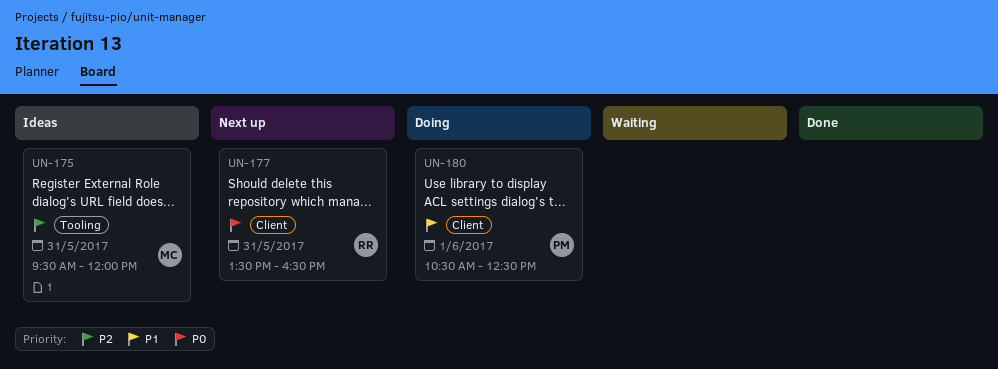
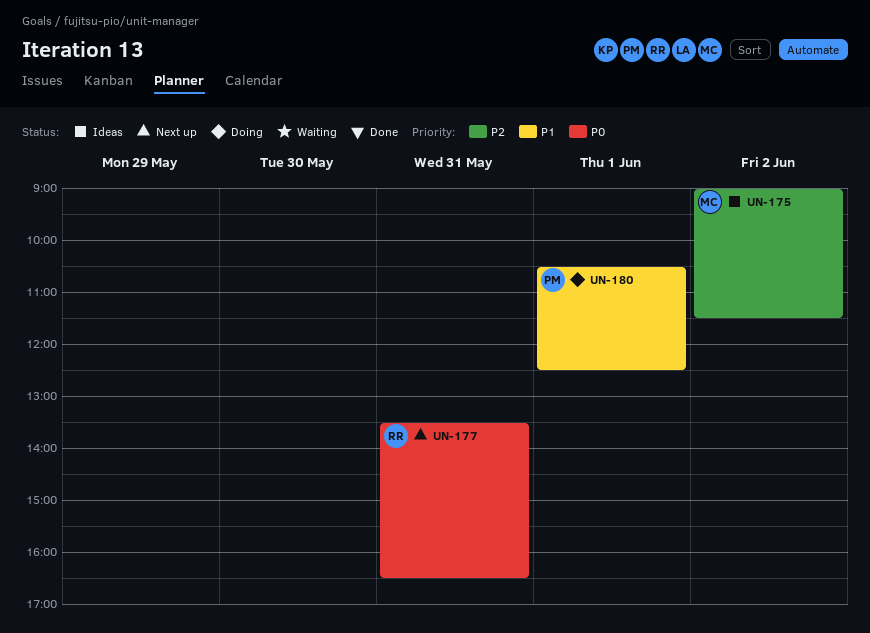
UN-175, day: May 31 -> Jun 2
UN-175, begins: 09:30 -> 09:00
UN-175, ends: 12:00 -> 11:30

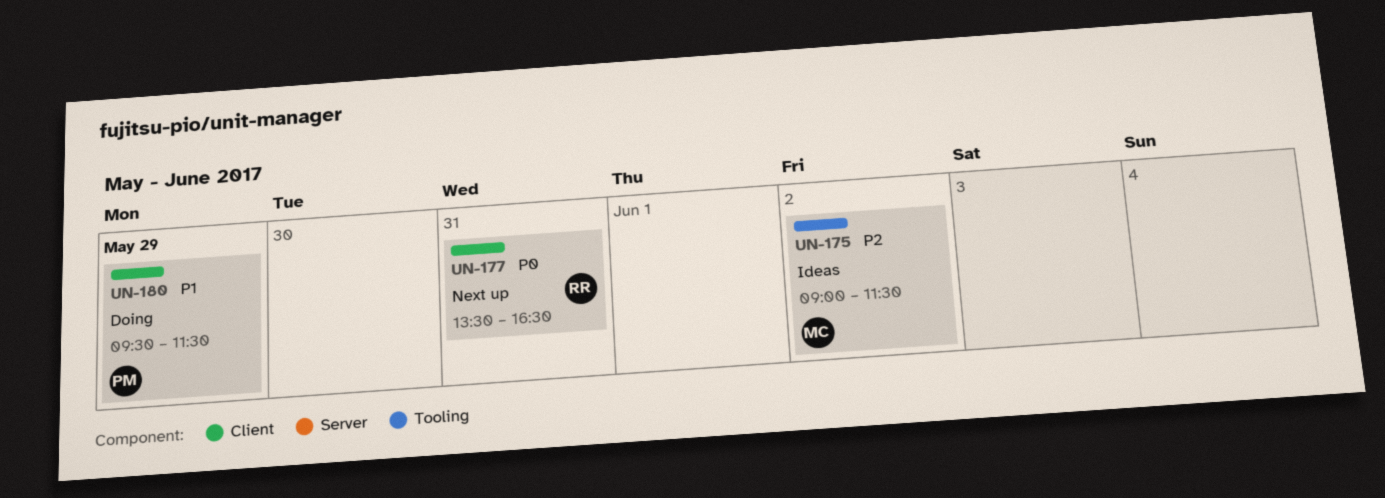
UN-180, day: Jun 1 -> May 29
UN-180, begins: 10:30 -> 09:30
UN-180, ends: 12:30 -> 11:30

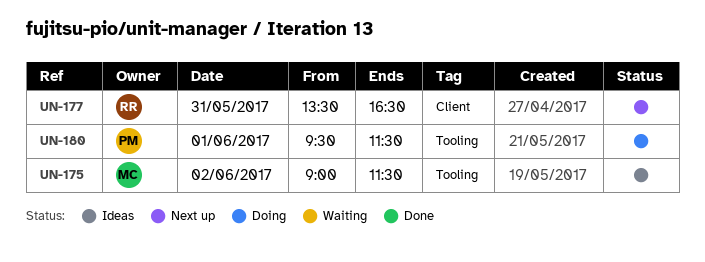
UN-180, label: Client -> Tooling
UN-180, day: May 29 -> Jun 1

